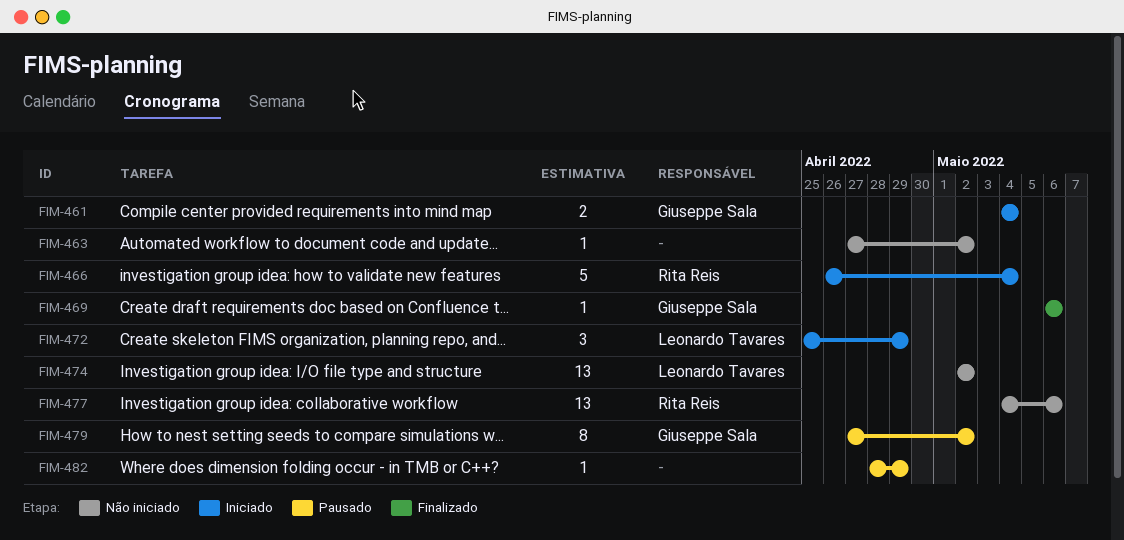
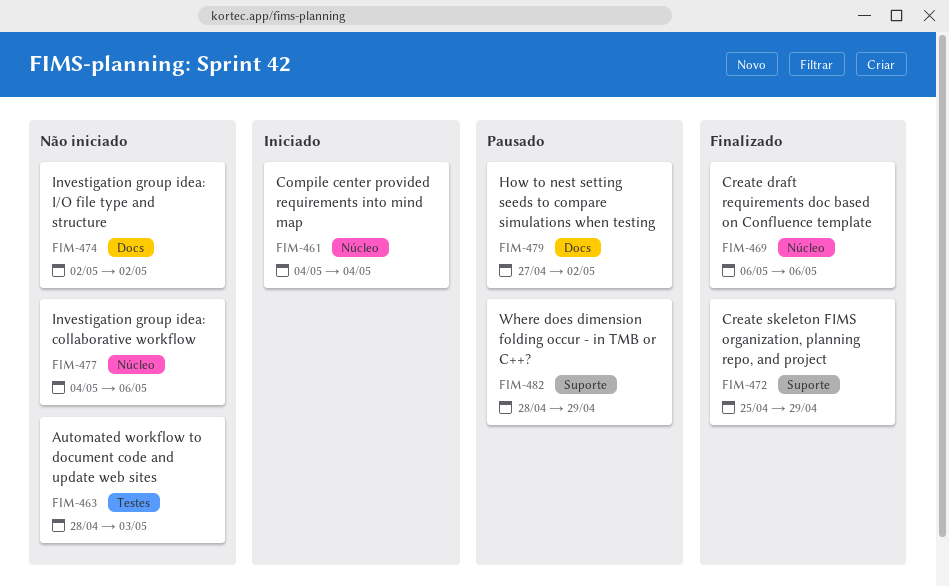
FIM-463, start: Apr 27 -> Apr 28
FIM-463, due: May 2 -> May 3
FIM-466: present -> none
FIM-472, status: Iniciado -> Finalizado

